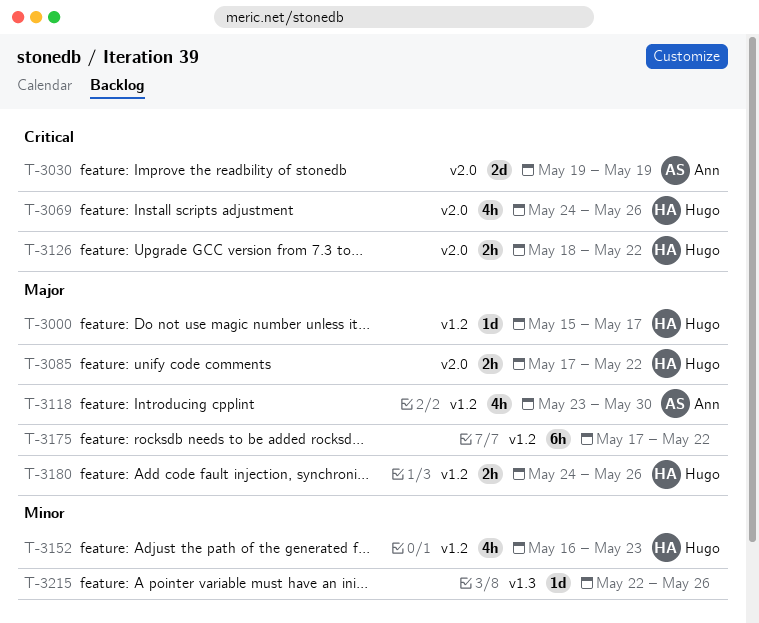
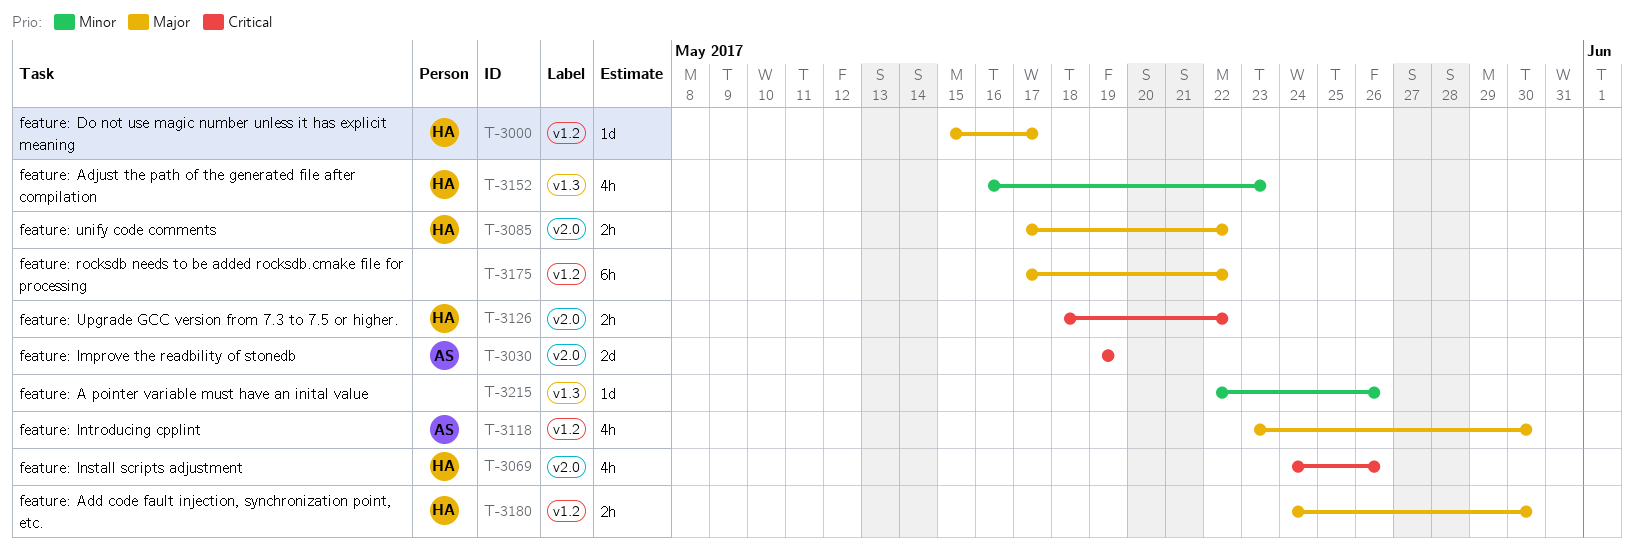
T-3152, label: v1.2 -> v1.3
T-3180, due: May 26 -> May 30

